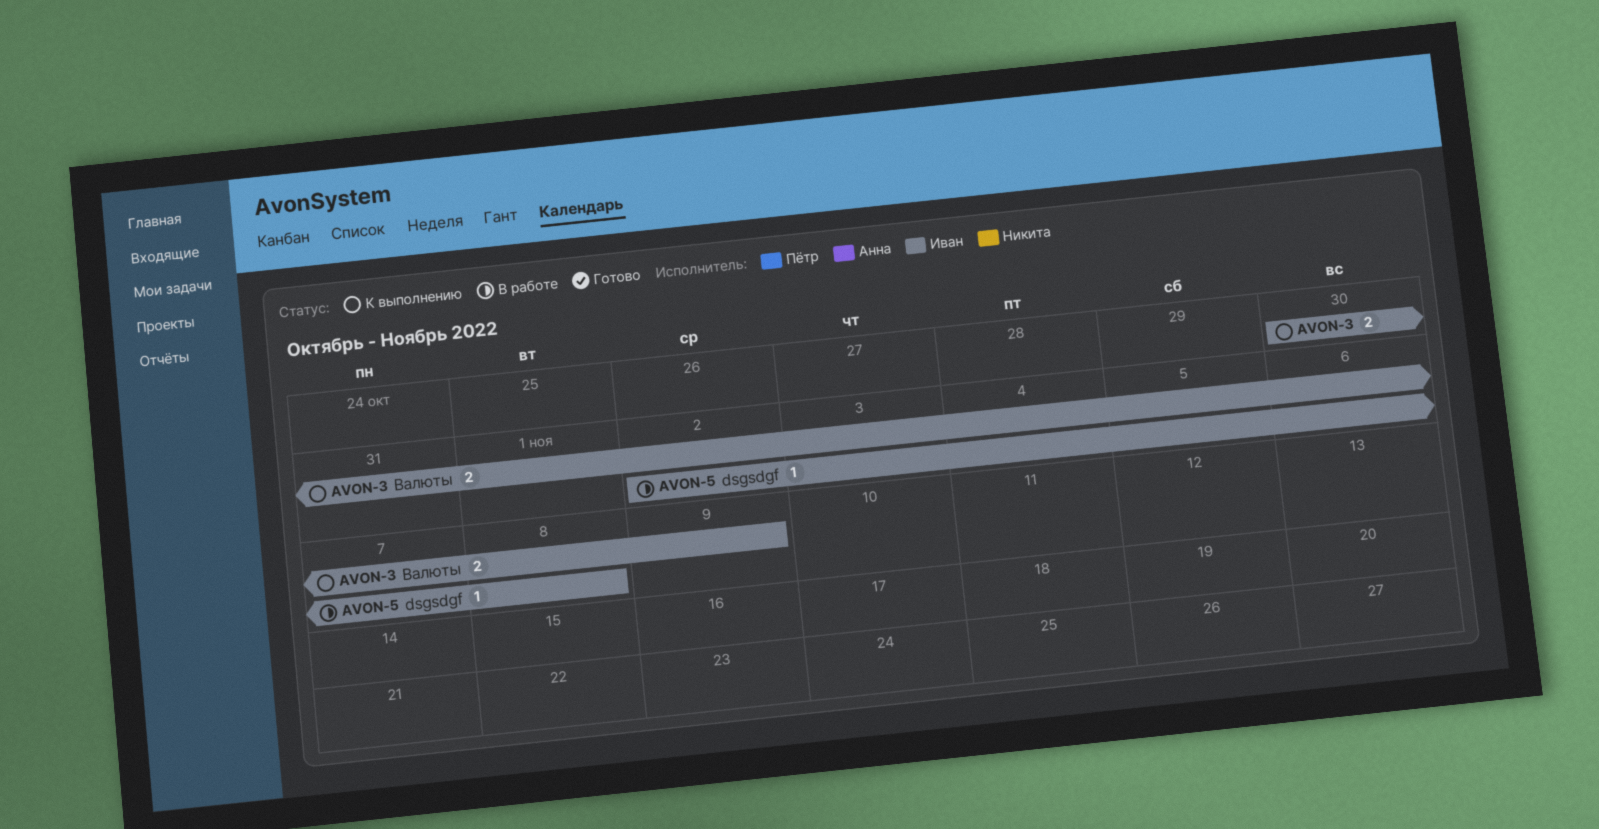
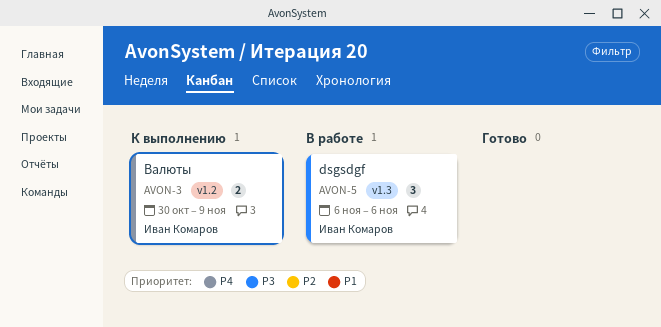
AVON-5, estimate: 1 -> 3
AVON-5, start: Nov 2 -> Nov 6
AVON-5, due: Nov 8 -> Nov 6

